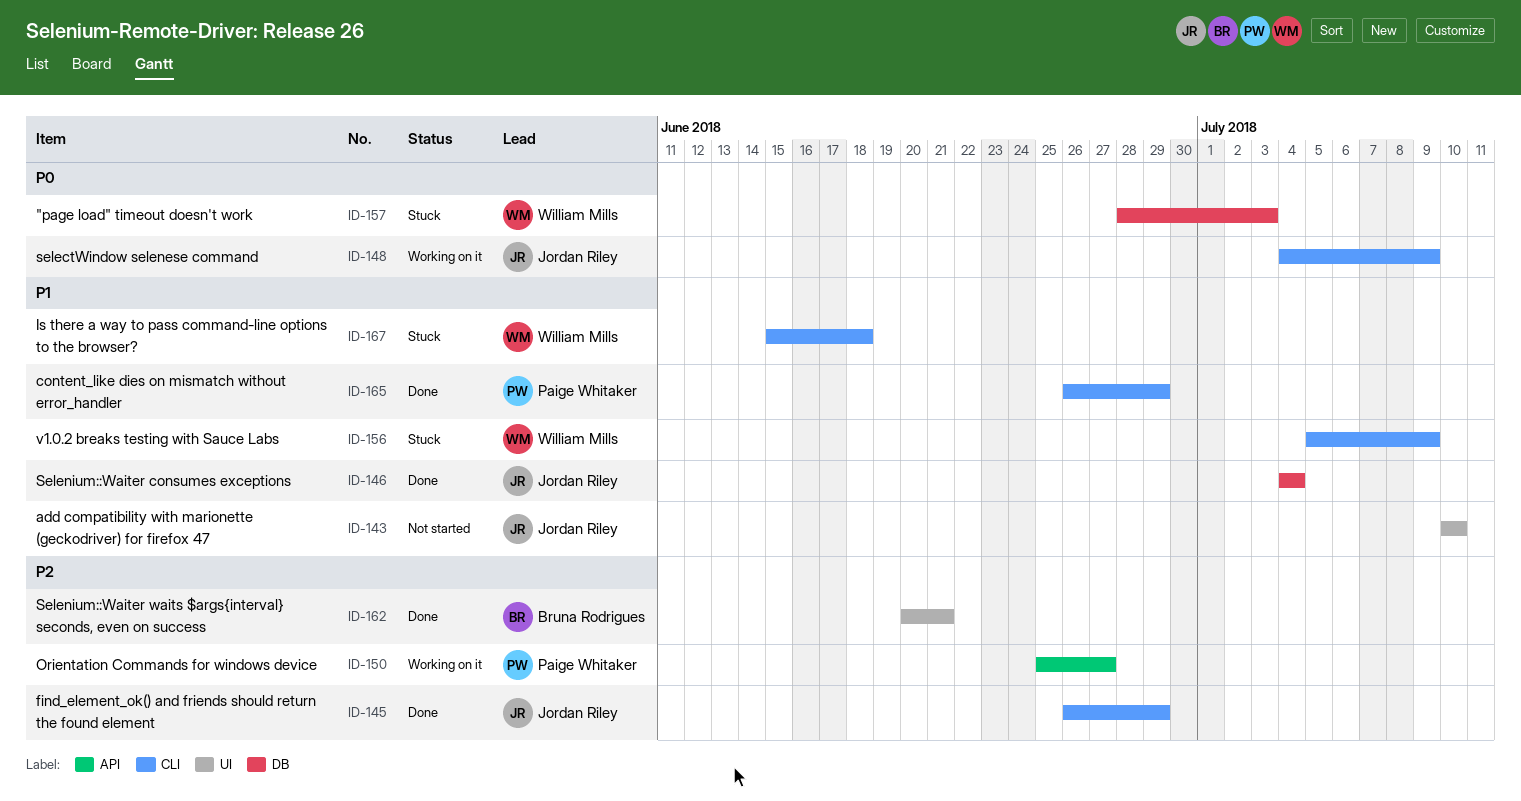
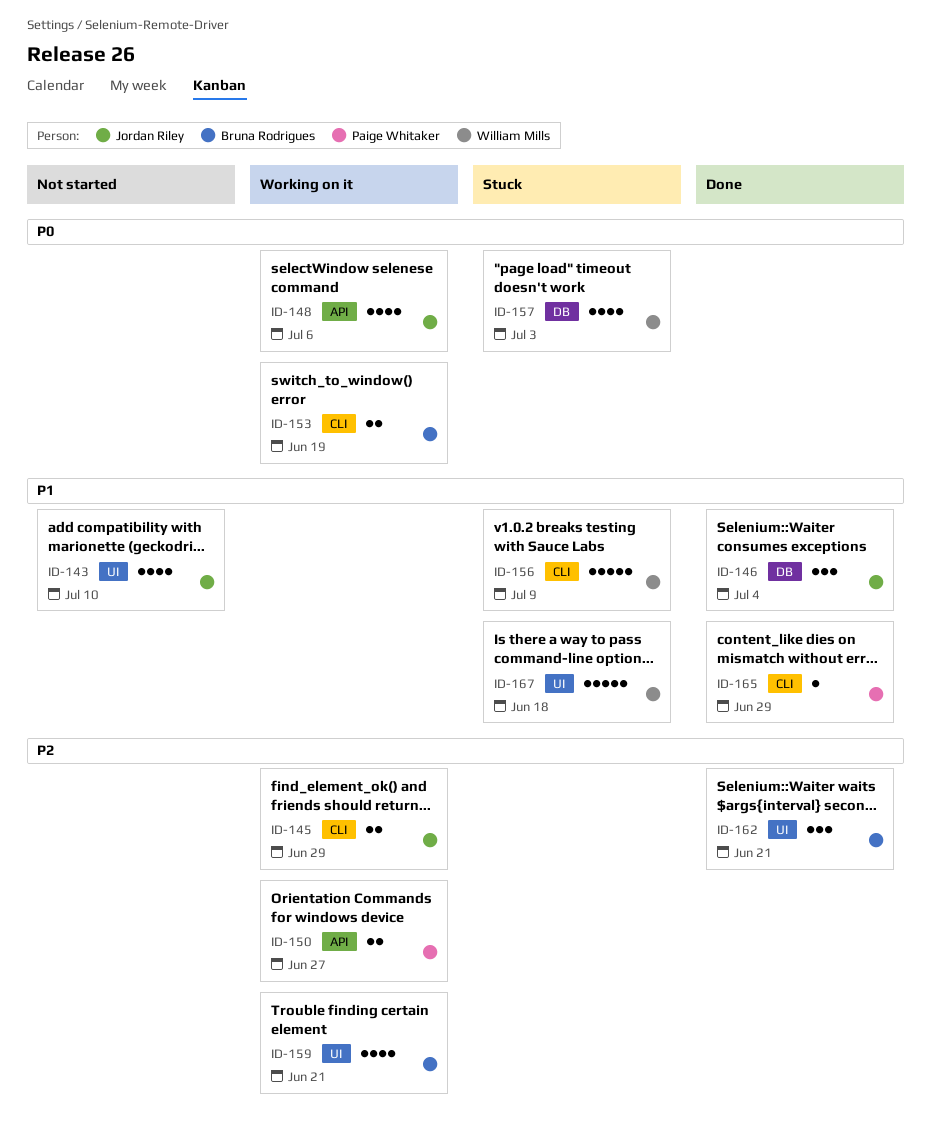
ID-145, status: Done -> Working on it
ID-148, label: CLI -> API
ID-148, due: Jul 9 -> Jul 6
ID-153: none -> present
ID-159: none -> present
ID-167, label: CLI -> UI

